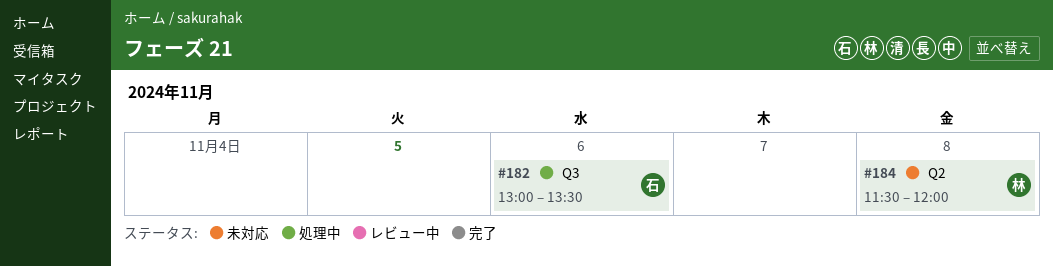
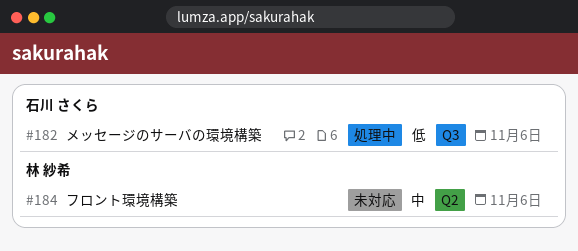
#184, day: Nov 8 -> Nov 6

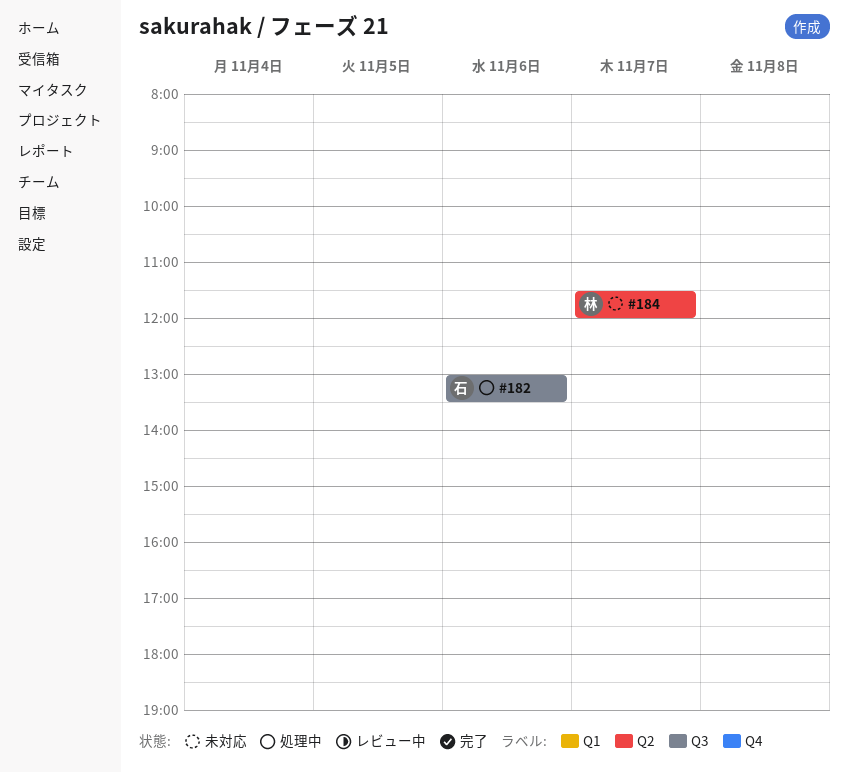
#184, day: Nov 6 -> Nov 7

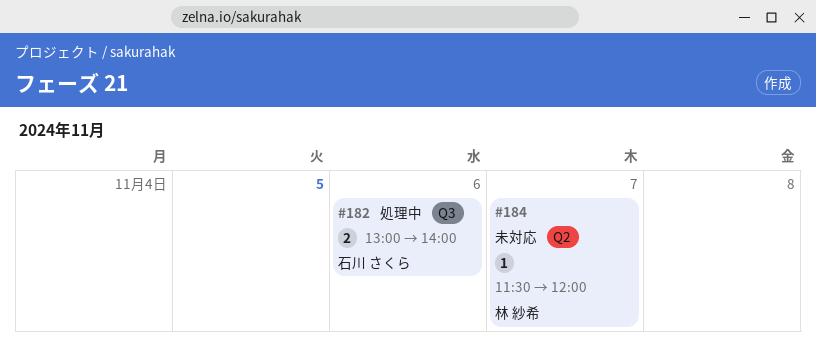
#182, ends: 13:30 -> 14:00

